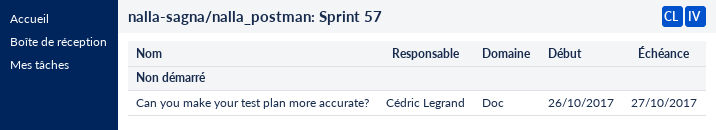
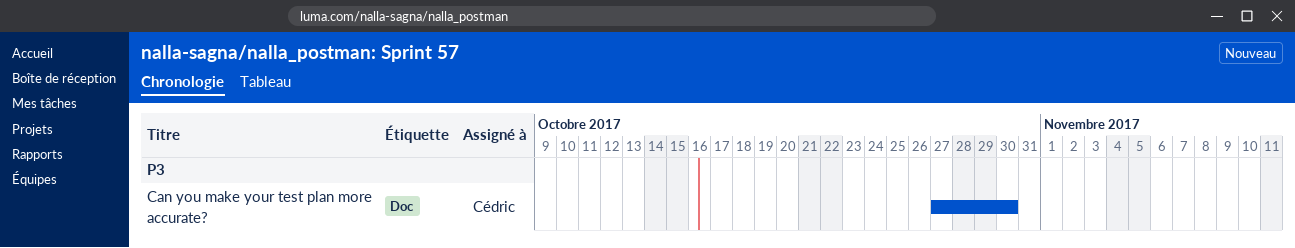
Can you make your test plan more accurate?, start: Oct 26 -> Oct 27
Can you make your test plan more accurate?, due: Oct 27 -> Oct 30

